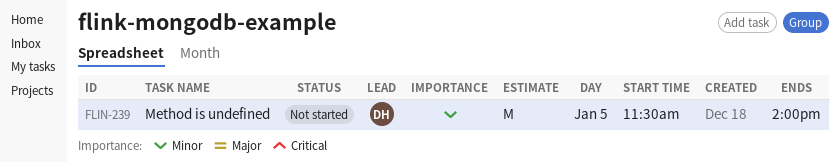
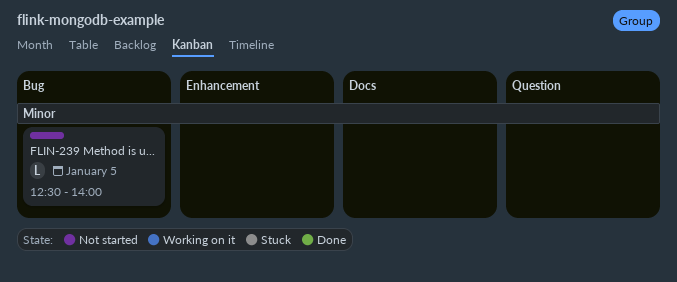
FLIN-239, estimate: M -> L
FLIN-239, begins: 11:30 -> 12:30

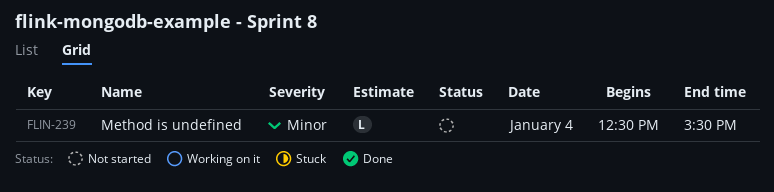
FLIN-239, day: Jan 5 -> Jan 4
FLIN-239, ends: 14:00 -> 15:30

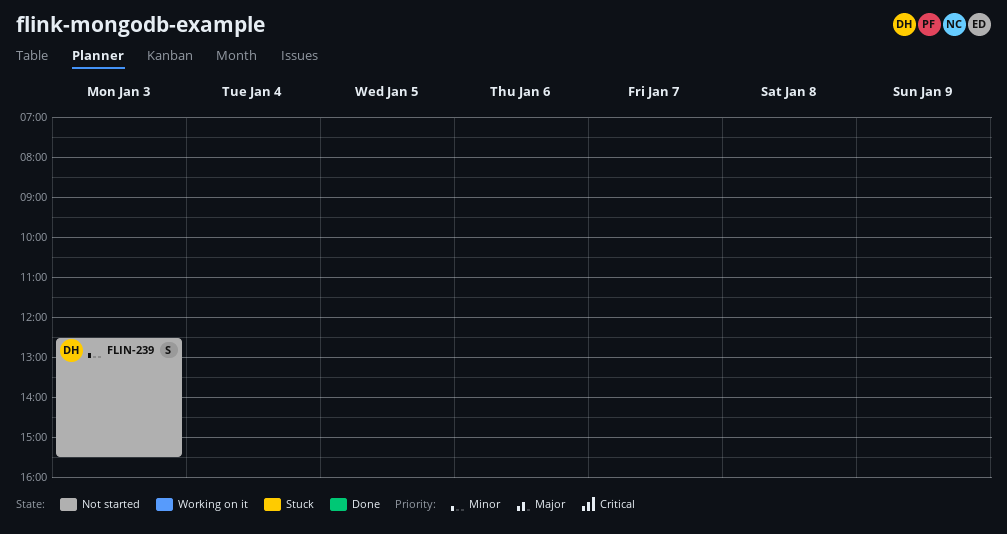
FLIN-239, estimate: L -> S
FLIN-239, day: Jan 4 -> Jan 3

